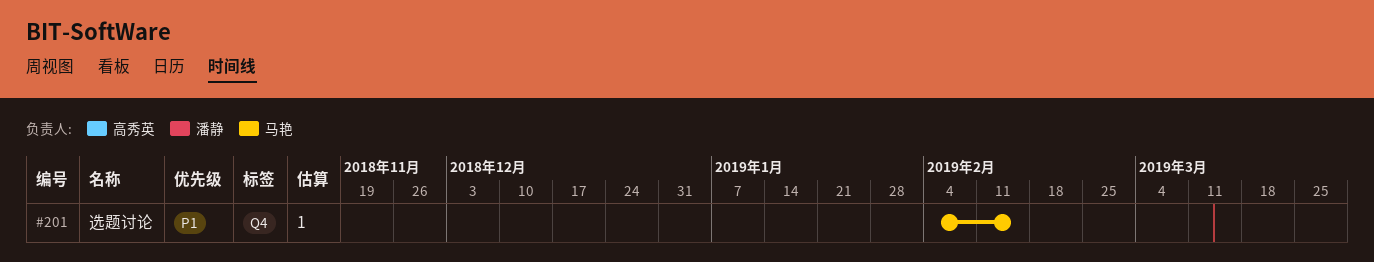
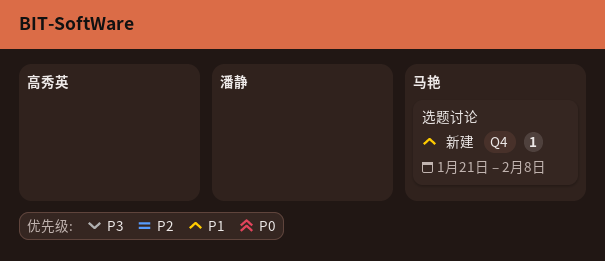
选题讨论, start: Feb 4 -> Jan 21
选题讨论, due: Feb 15 -> Feb 8

